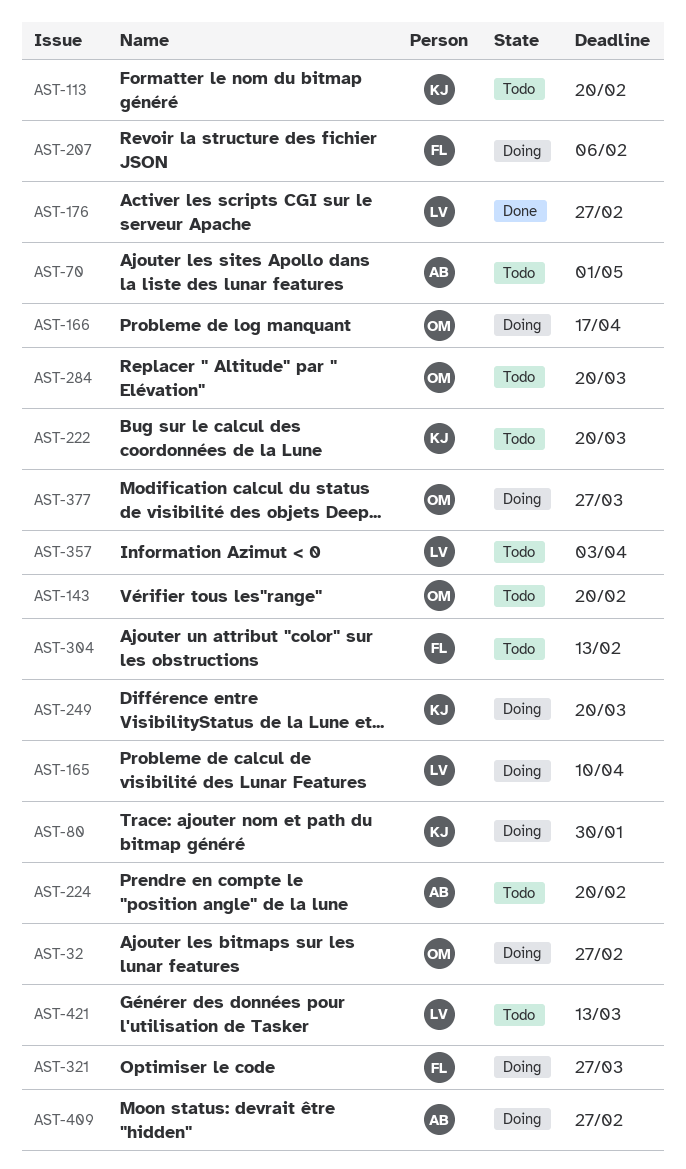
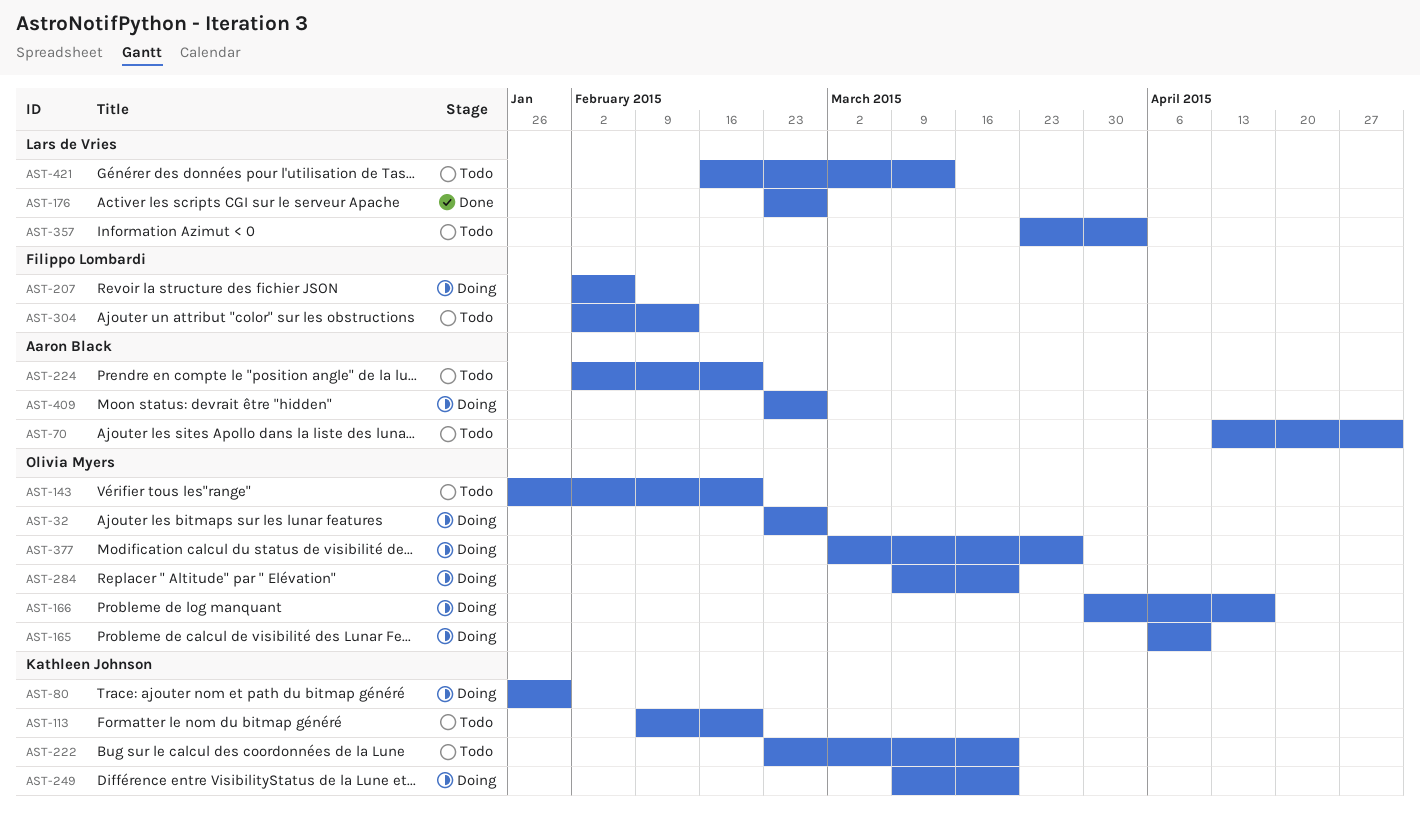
AST-165, owner: Lars de Vries -> Olivia Myers
AST-284, status: Todo -> Doing
AST-321: present -> none

